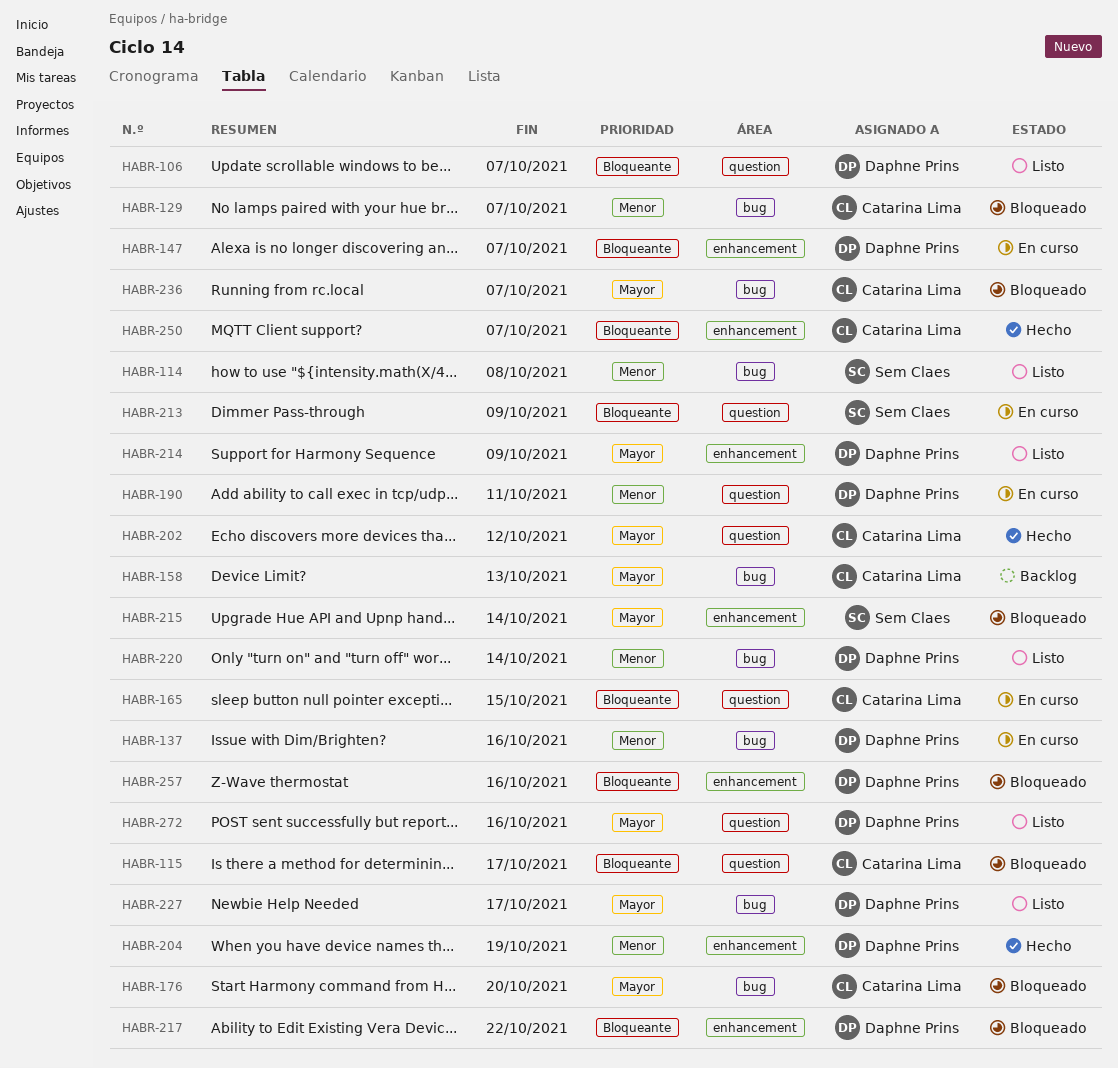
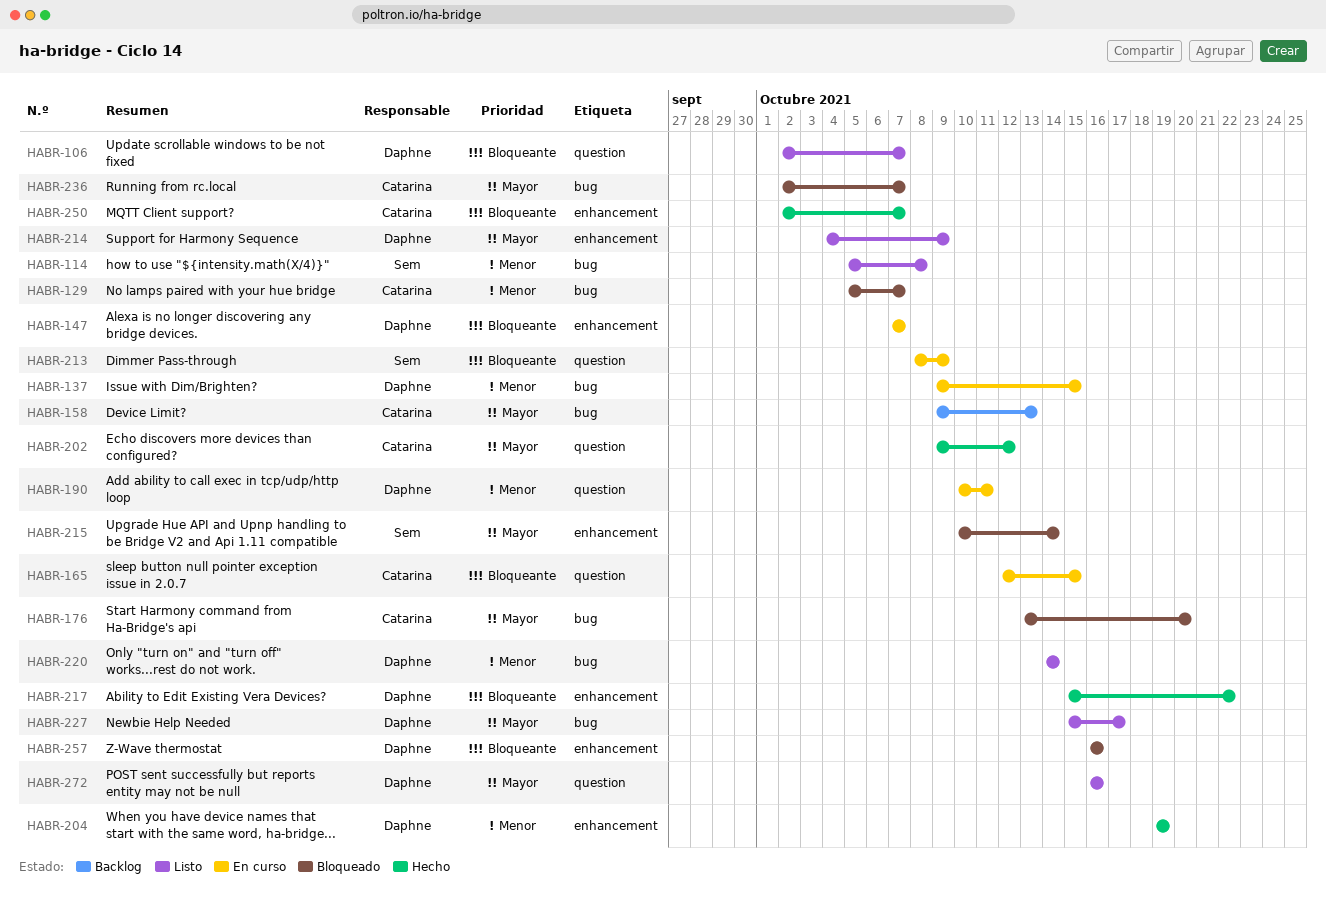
HABR-115: present -> none
HABR-137, due: Oct 16 -> Oct 15
HABR-217, status: Bloqueado -> Hecho

